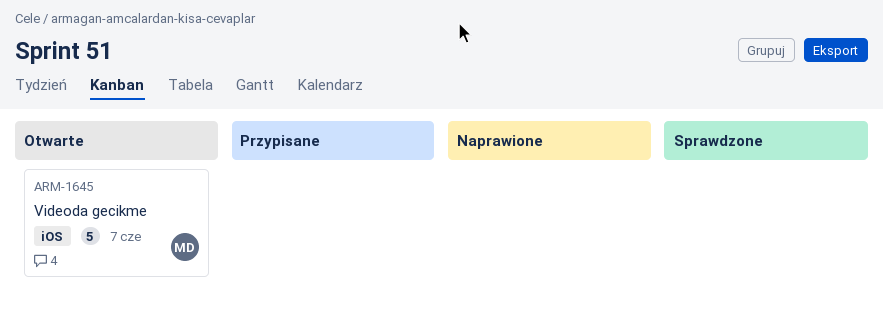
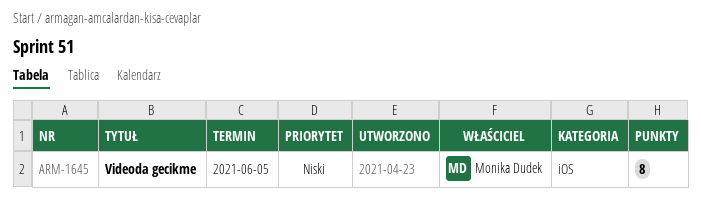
ARM-1645, estimate: 5 -> 8
ARM-1645, due: Jun 7 -> Jun 5

